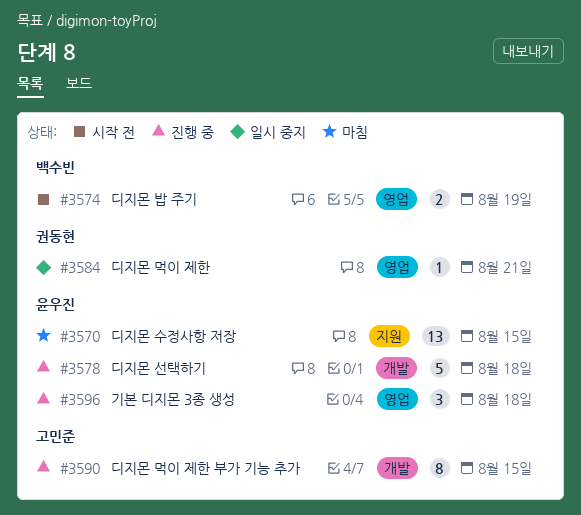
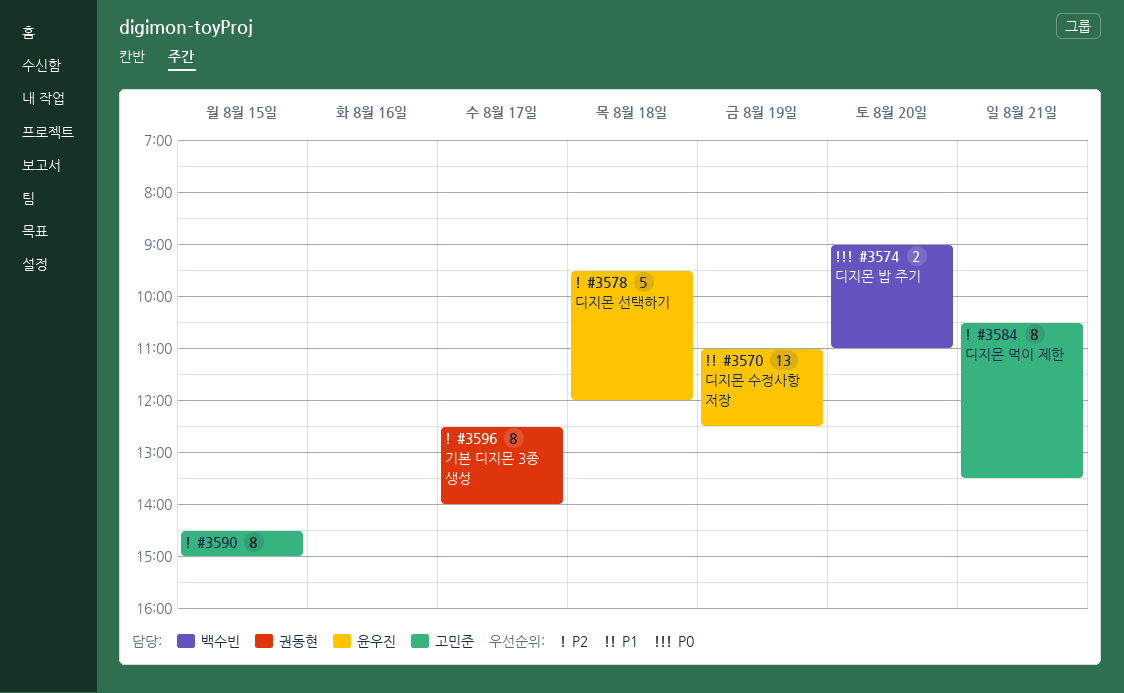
#3570, day: Aug 15 -> Aug 19
#3574, day: Aug 19 -> Aug 20
#3584, owner: 권동현 -> 고민준
#3584, estimate: 1 -> 8
#3596, owner: 윤우진 -> 권동현
#3596, estimate: 3 -> 8
#3596, day: Aug 18 -> Aug 17

